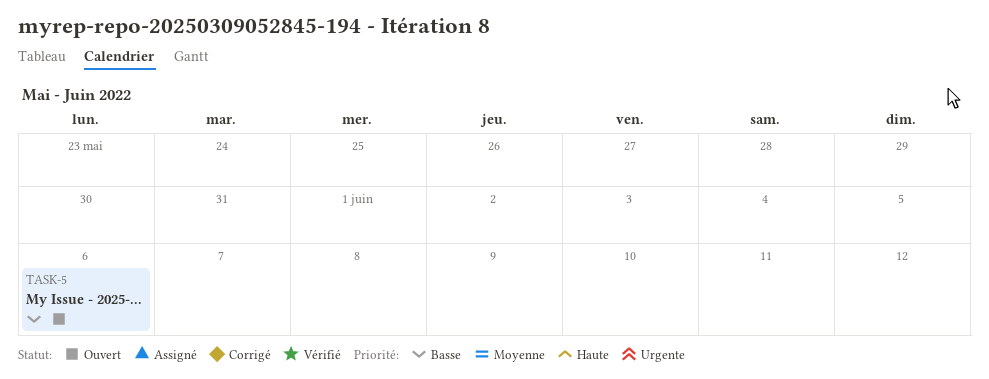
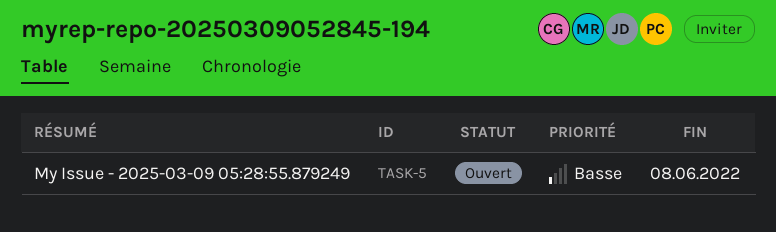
TASK-5, due: Jun 6 -> Jun 8

